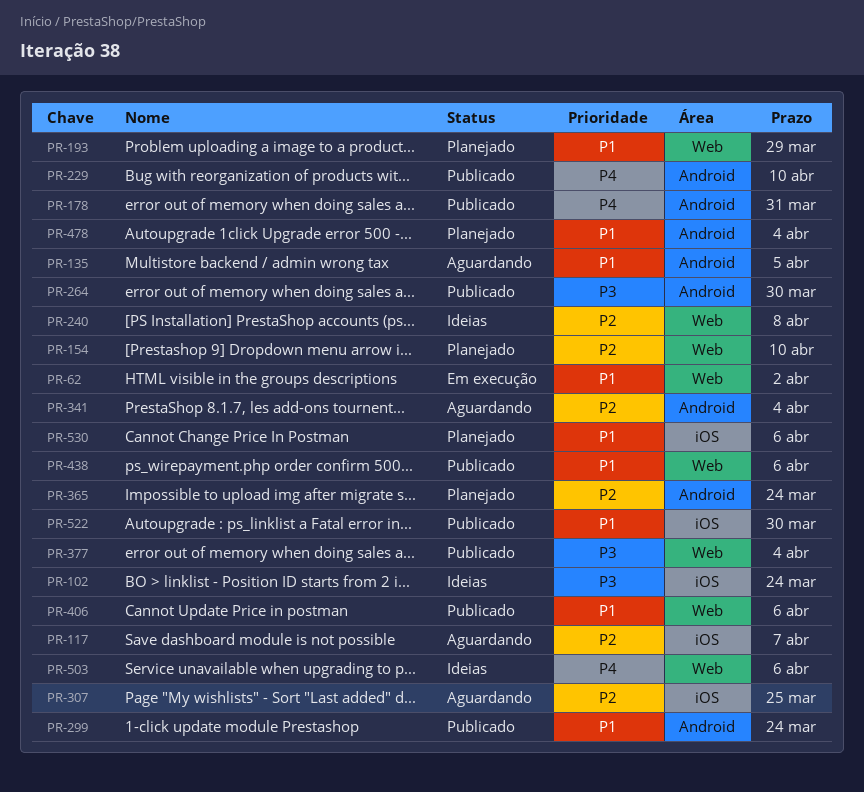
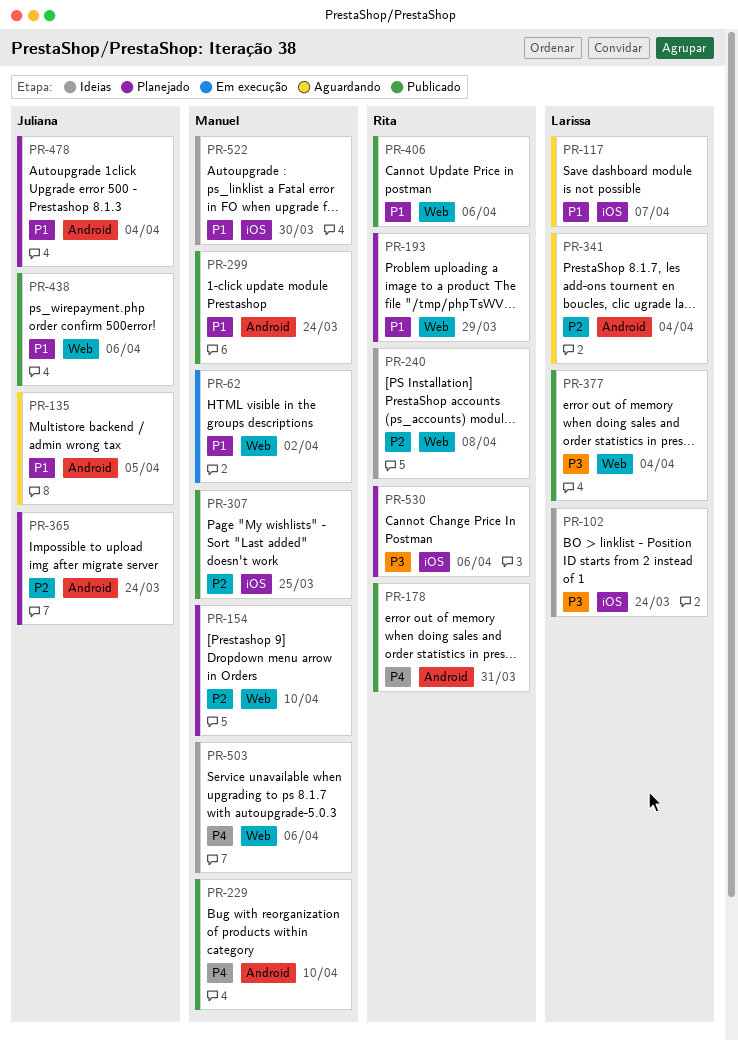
PR-117, priority: P2 -> P1
PR-264: present -> none
PR-307, status: Aguardando -> Publicado
PR-522, status: Publicado -> Ideias
PR-530, priority: P1 -> P3

